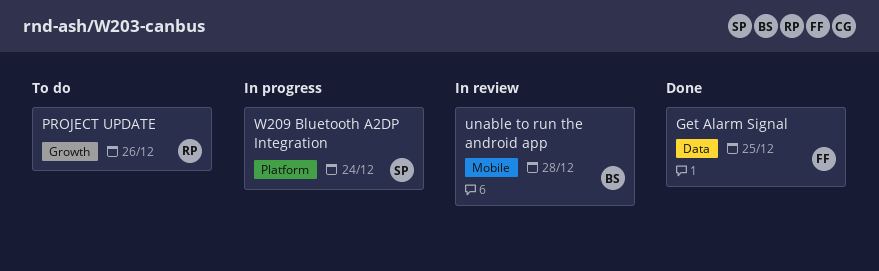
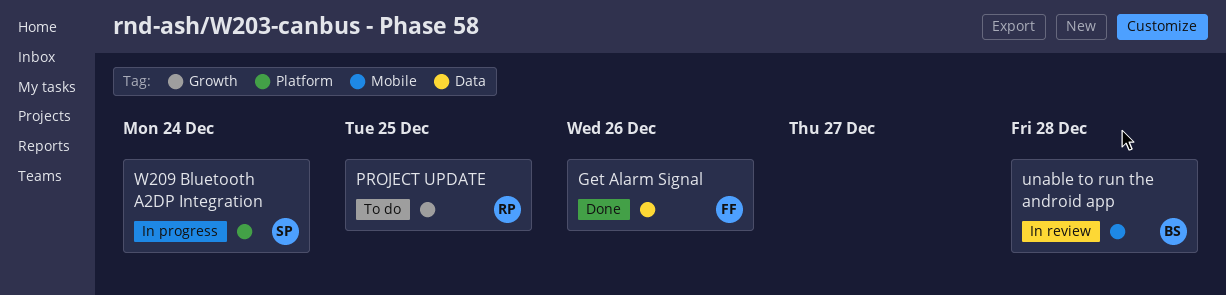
Get Alarm Signal, due: Dec 25 -> Dec 26
PROJECT UPDATE, due: Dec 26 -> Dec 25

